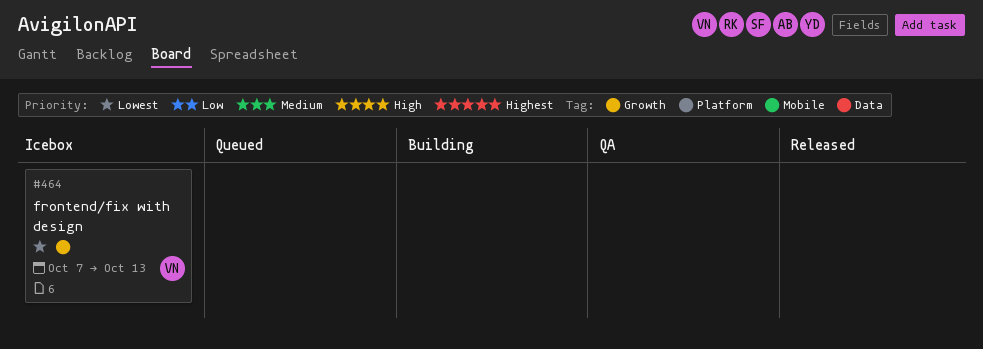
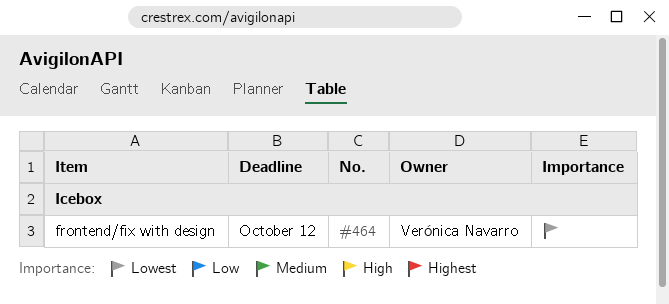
#464, due: Oct 13 -> Oct 12

